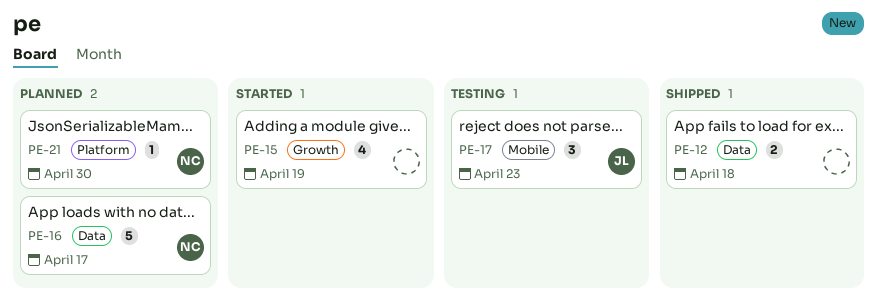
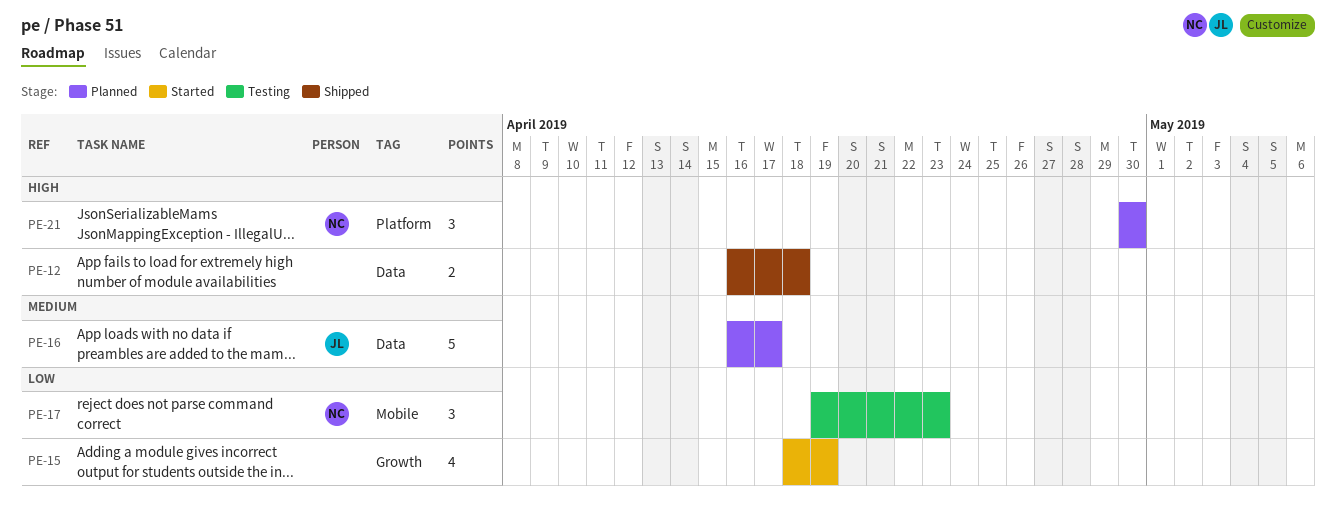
PE-16, owner: NC -> JL
PE-17, owner: JL -> NC
PE-21, estimate: 1 -> 3

